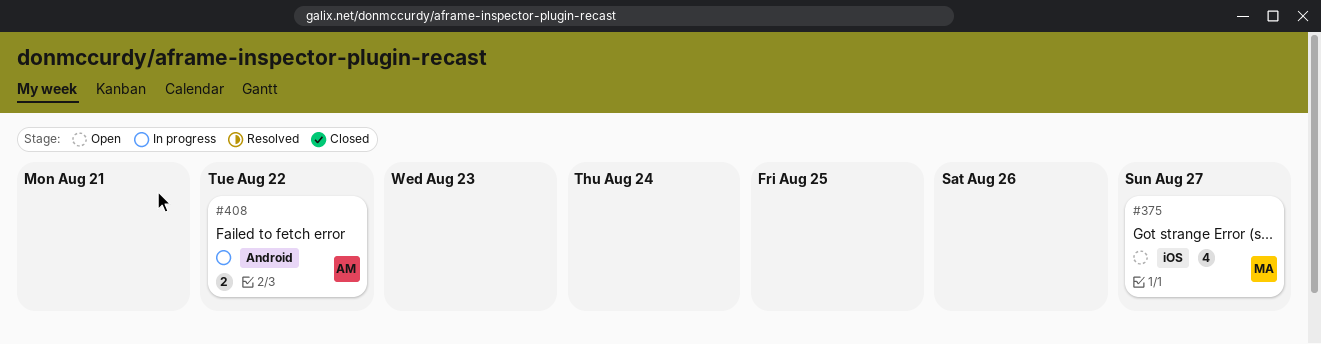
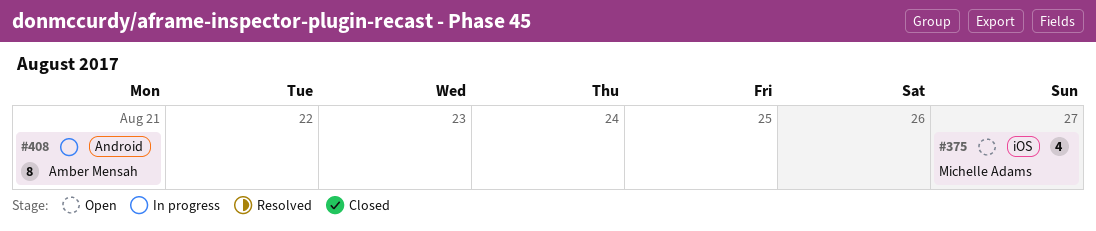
#408, estimate: 2 -> 8
#408, due: Aug 22 -> Aug 21

